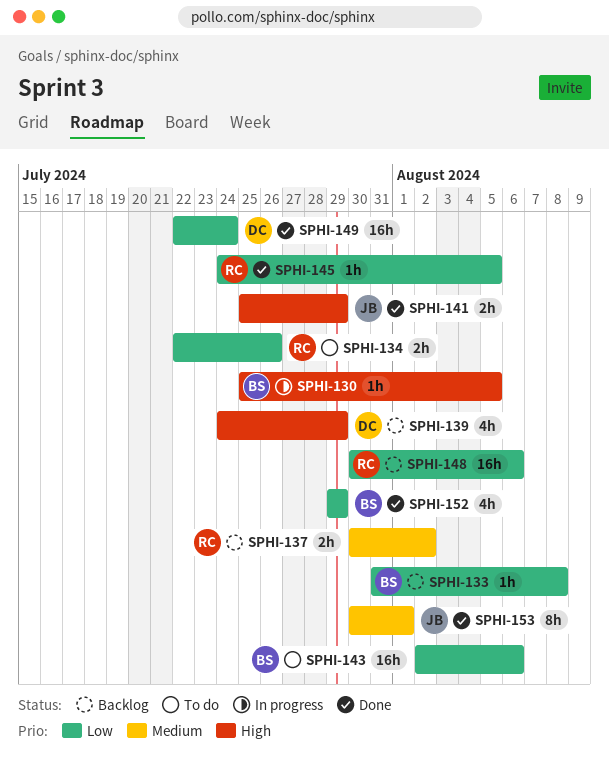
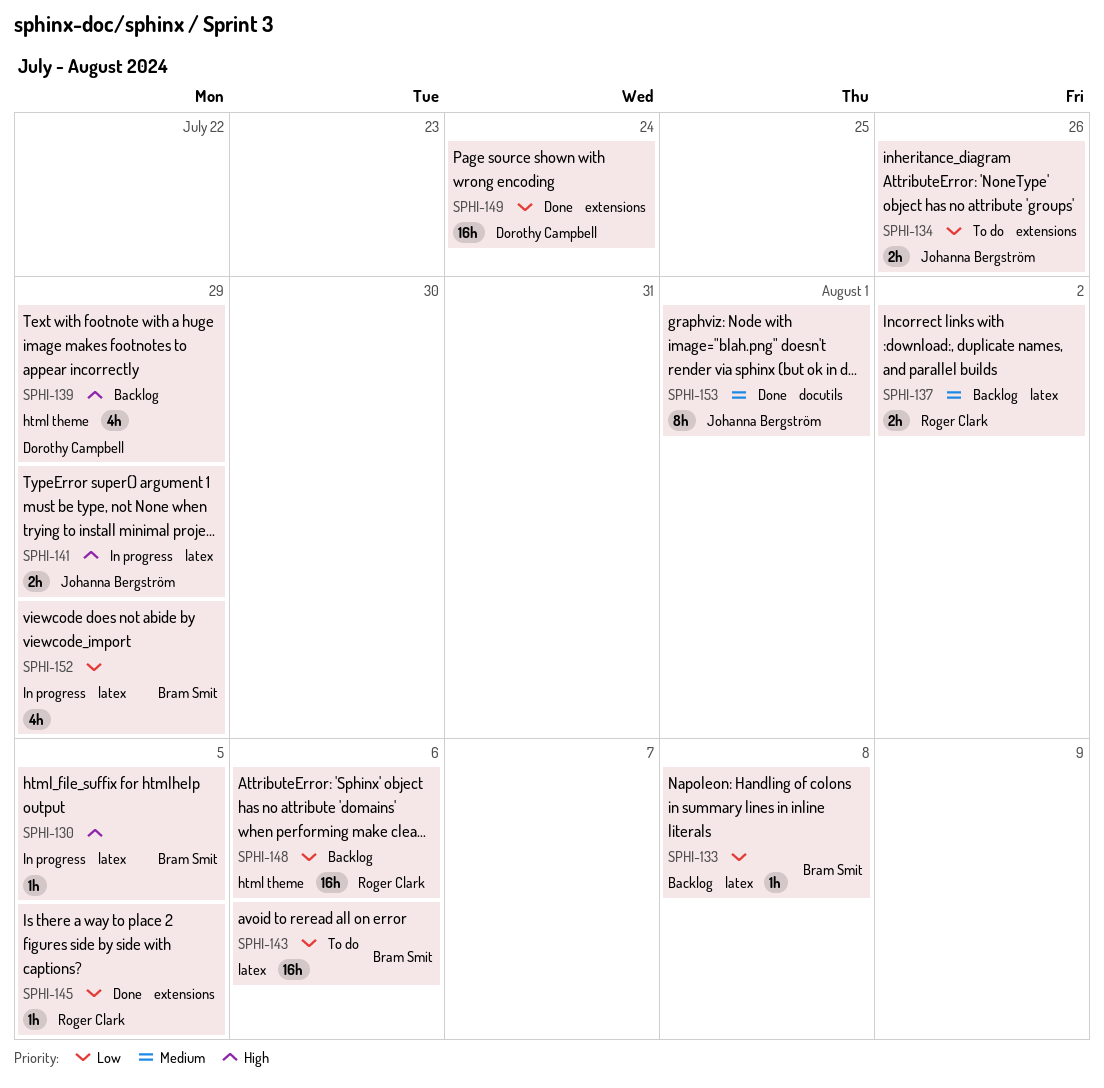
SPHI-134, owner: Roger Clark -> Johanna Bergström
SPHI-141, status: Done -> In progress
SPHI-152, status: Done -> In progress

